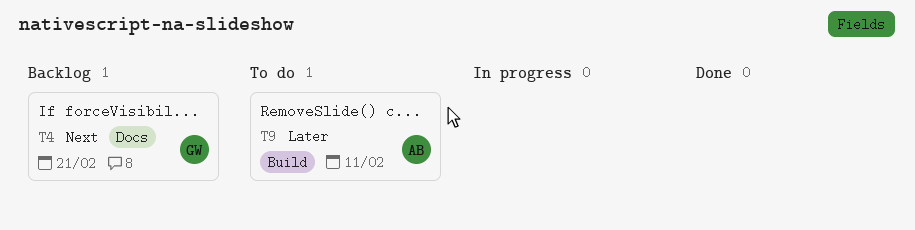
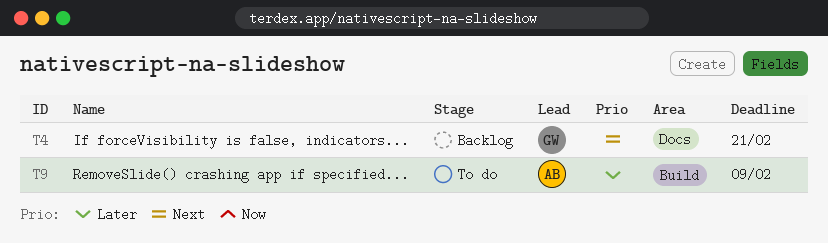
T9, due: Feb 11 -> Feb 9

